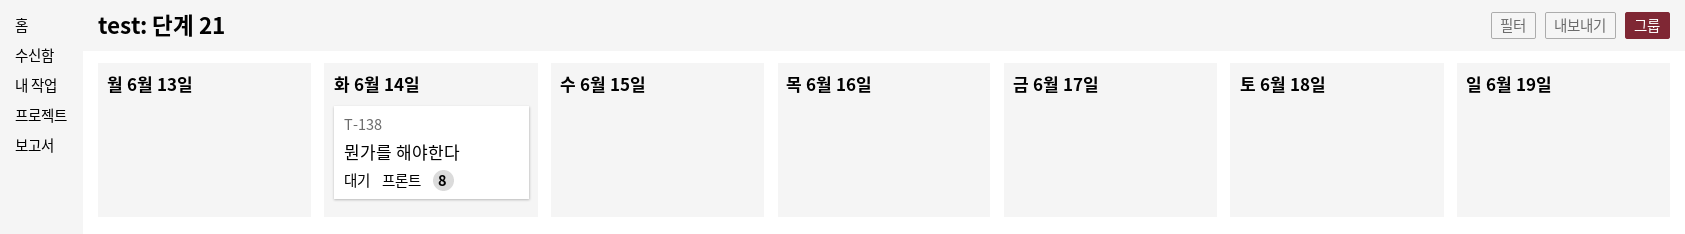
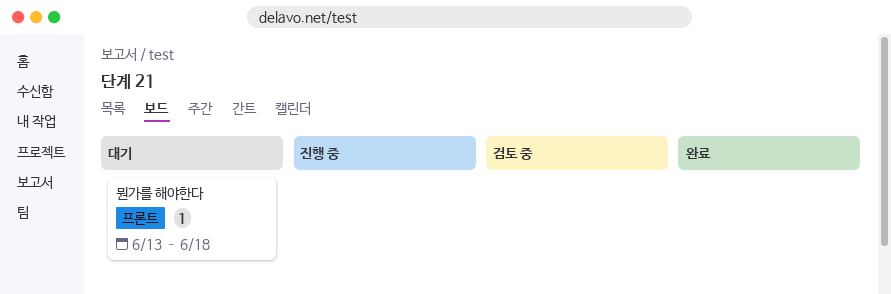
뭔가를 해야한다, estimate: 8 -> 1
뭔가를 해야한다, due: Jun 14 -> Jun 18

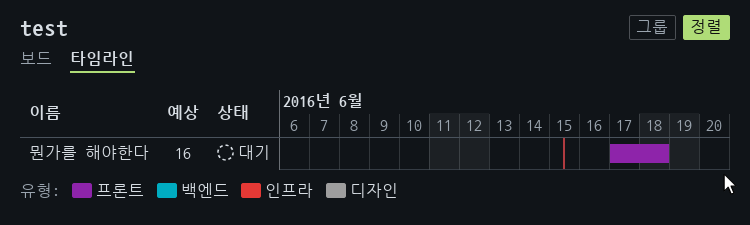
뭔가를 해야한다, estimate: 1 -> 16
뭔가를 해야한다, start: Jun 13 -> Jun 17

